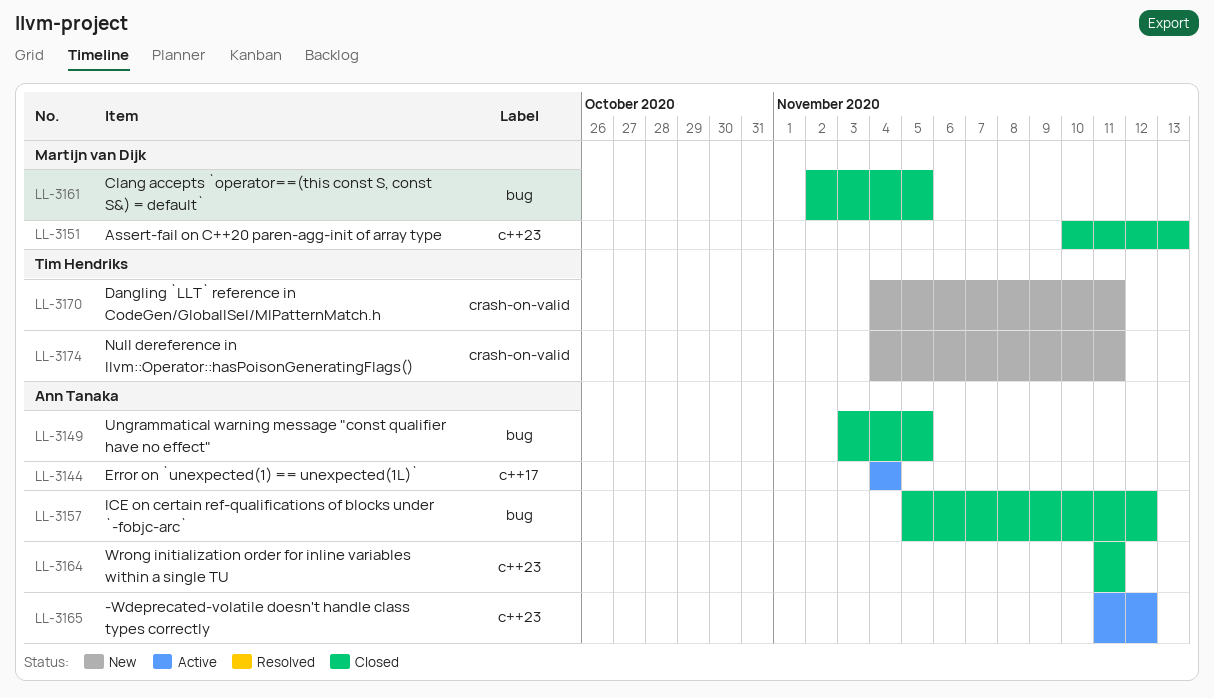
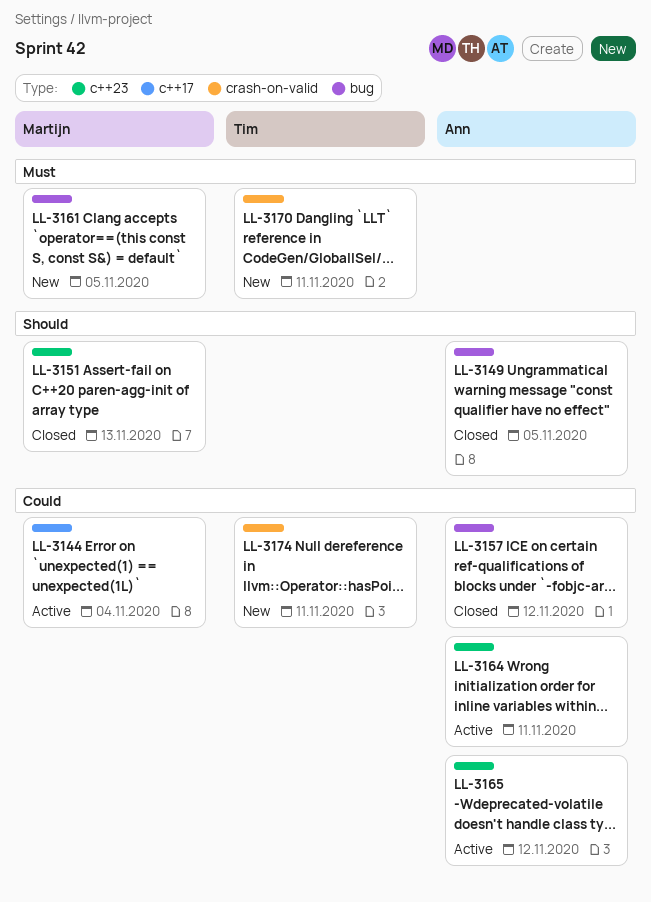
LL-3144, owner: Ann Tanaka -> Martijn van Dijk
LL-3161, status: Closed -> New
LL-3164, status: Closed -> Active

